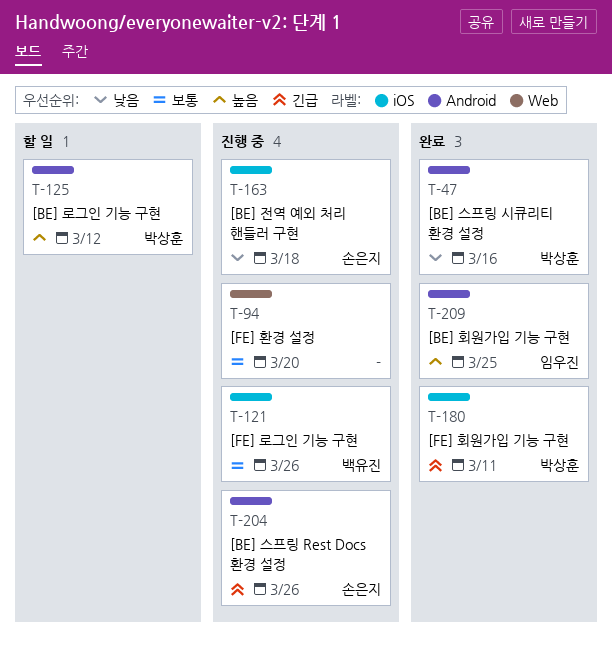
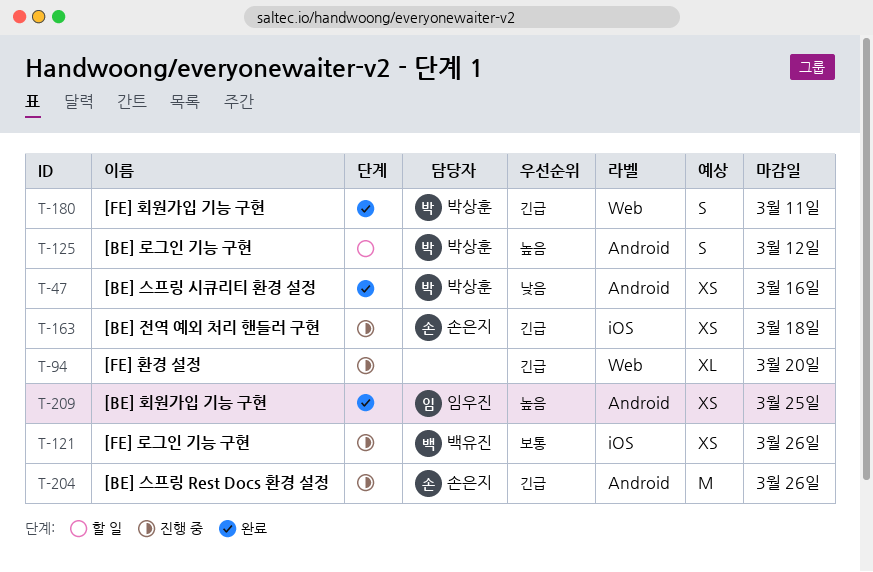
T-94, priority: 보통 -> 긴급
T-163, priority: 낮음 -> 긴급
T-180, label: iOS -> Web

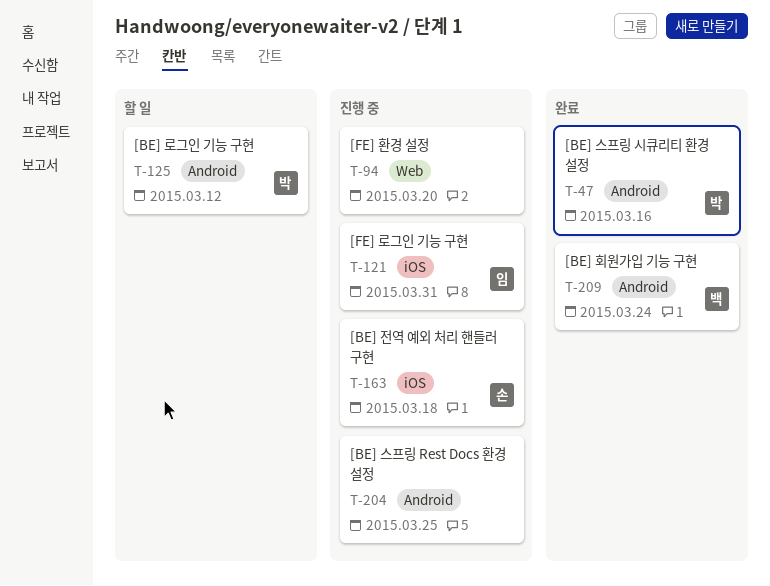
T-121, owner: 백유진 -> 임우진
T-121, due: Mar 26 -> Mar 31
T-180: present -> none
T-204, owner: 손은지 -> none
T-204, due: Mar 26 -> Mar 25
T-209, owner: 임우진 -> 백유진
T-209, due: Mar 25 -> Mar 24

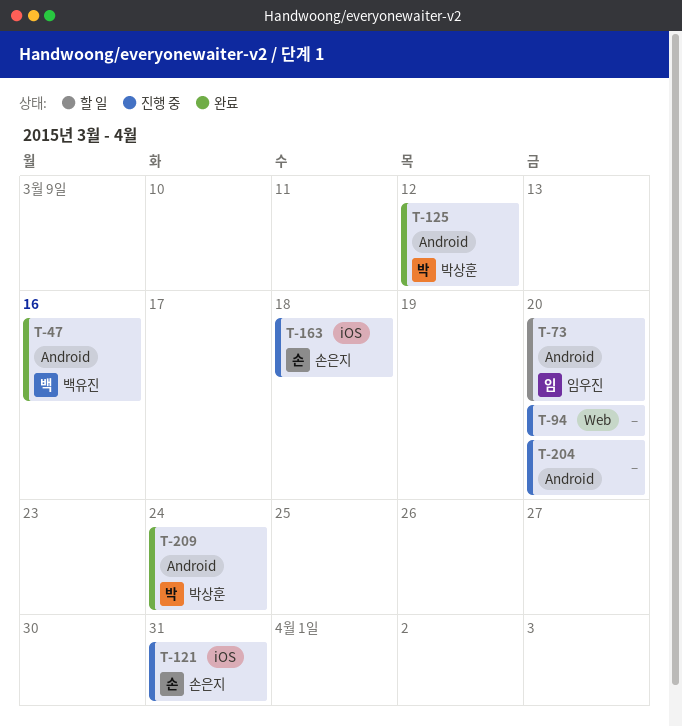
T-47, owner: 박상훈 -> 백유진
T-73: none -> present
T-121, owner: 임우진 -> 손은지
T-125, status: 할 일 -> 완료
T-204, due: Mar 25 -> Mar 20
T-209, owner: 백유진 -> 박상훈

